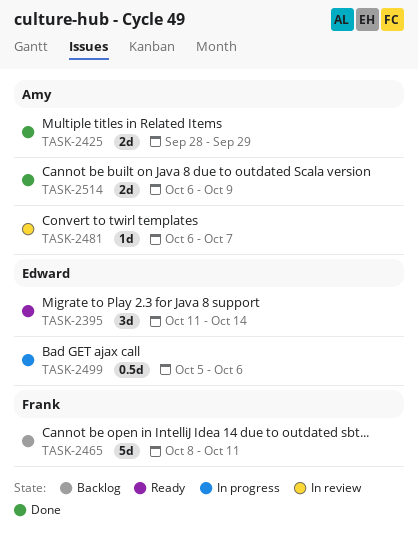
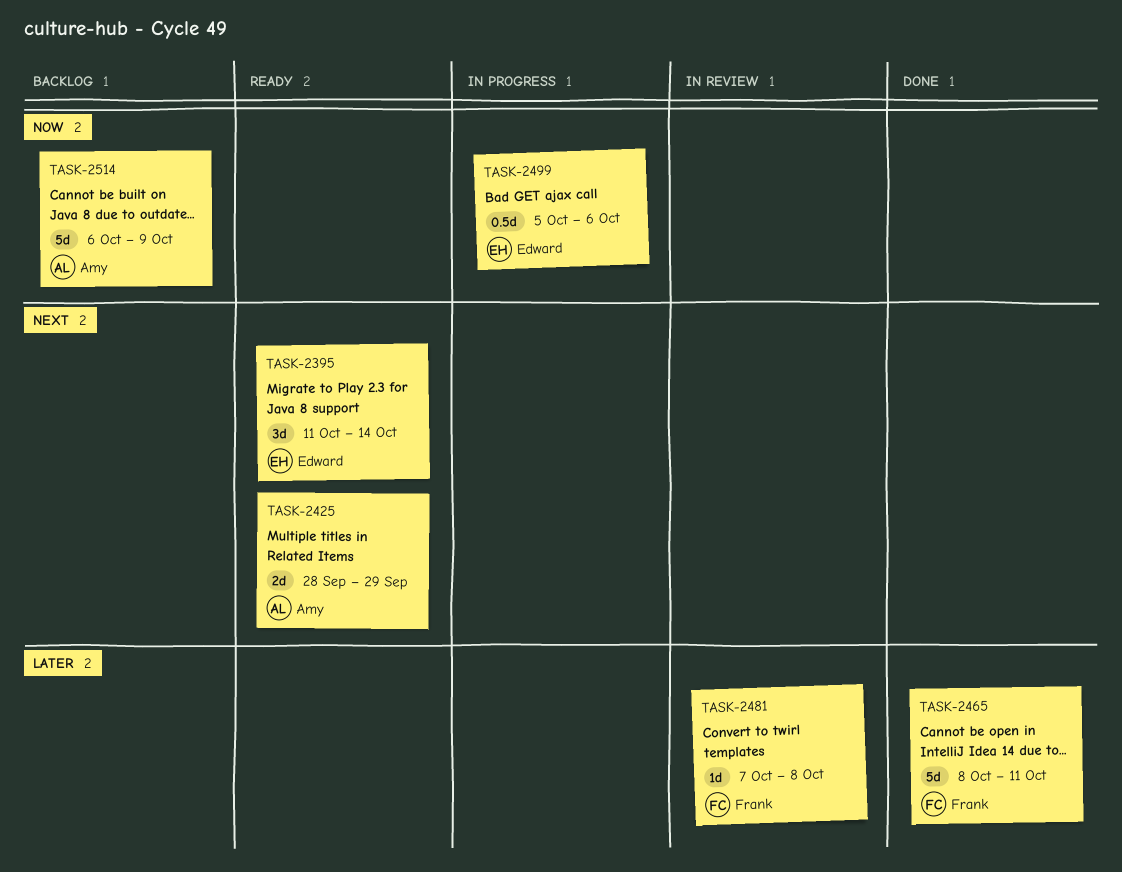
TASK-2425, status: Done -> Ready
TASK-2465, status: Backlog -> Done
TASK-2481, owner: Amy -> Frank
TASK-2481, start: Oct 6 -> Oct 7
TASK-2481, due: Oct 7 -> Oct 8
TASK-2514, status: Done -> Backlog
TASK-2514, estimate: 2d -> 5d

